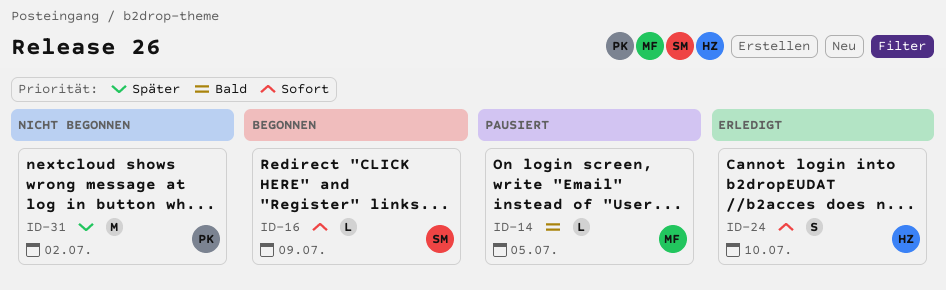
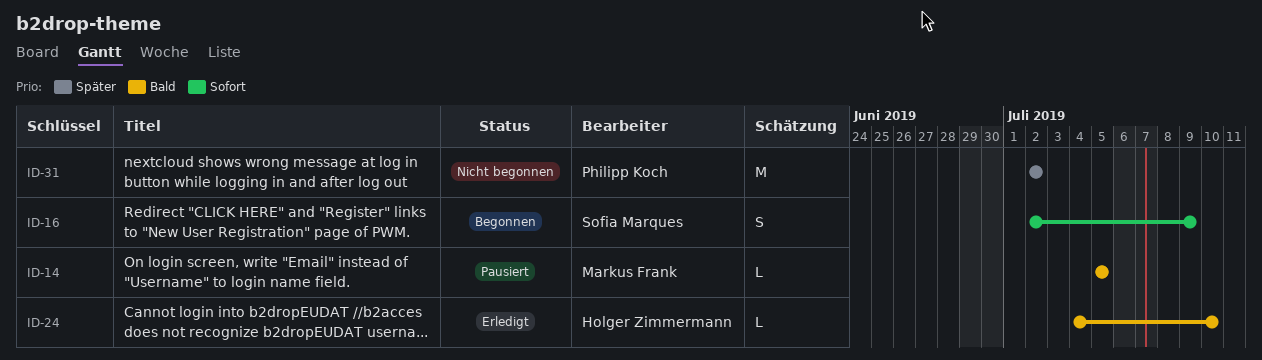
ID-16, estimate: L -> S
ID-24, priority: Sofort -> Bald
ID-24, estimate: S -> L

